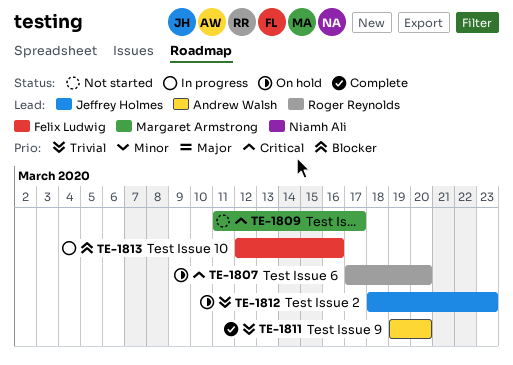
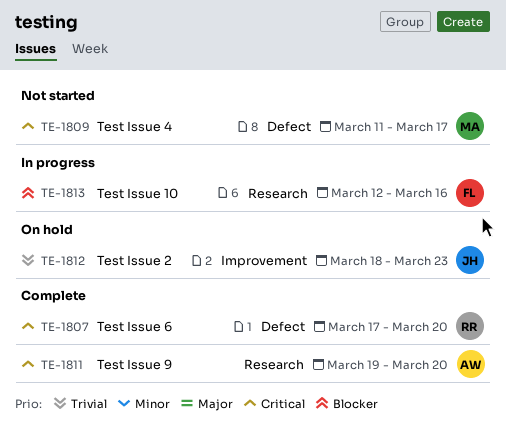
TE-1807, status: On hold -> Complete
TE-1811, priority: Trivial -> Critical

